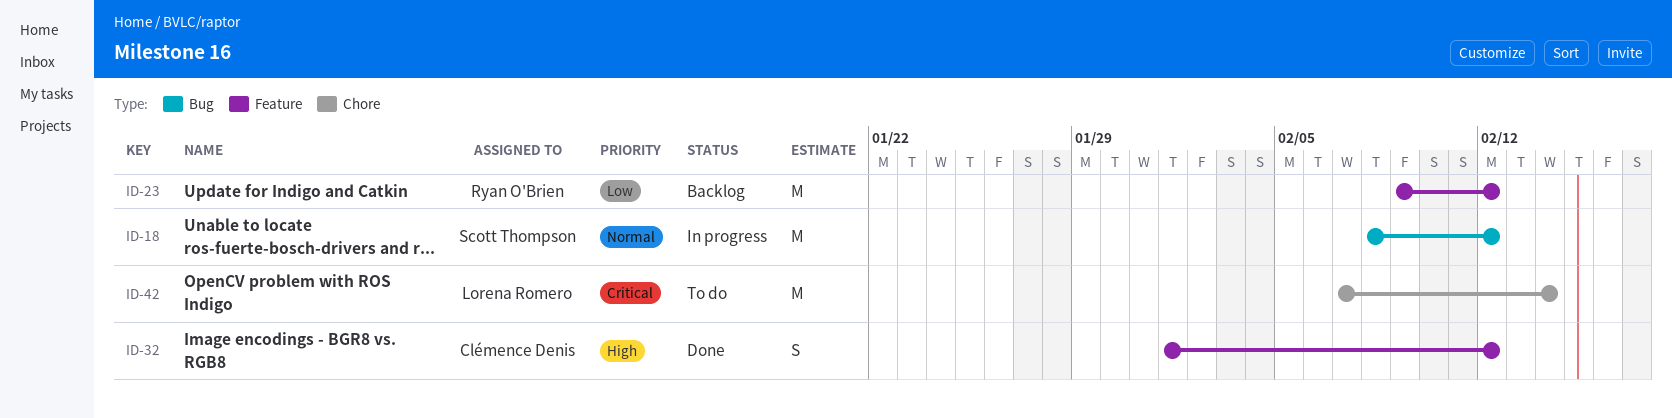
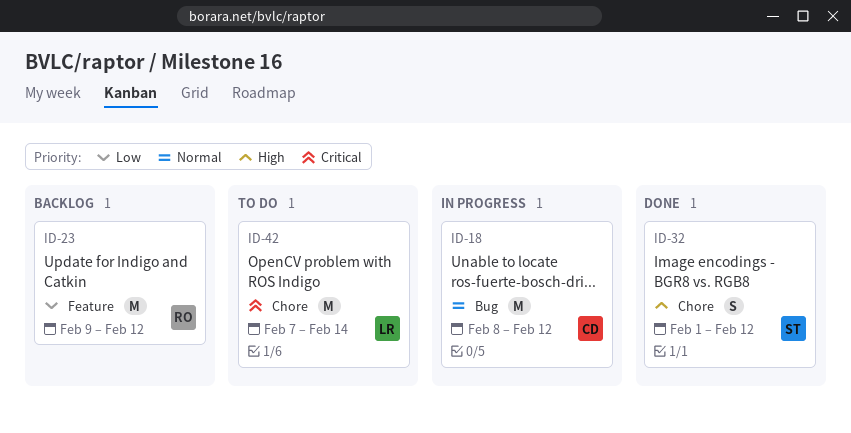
ID-18, owner: Scott Thompson -> Clémence Denis
ID-32, owner: Clémence Denis -> Scott Thompson
ID-32, label: Feature -> Chore

